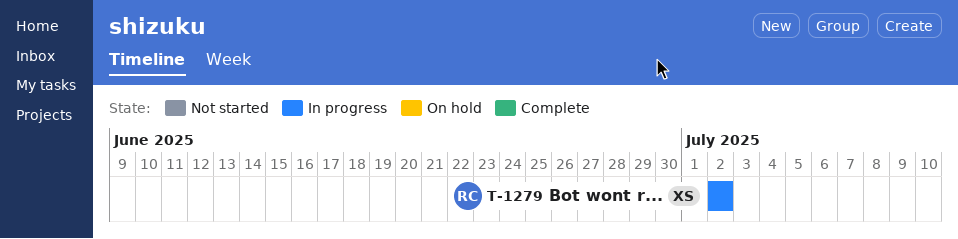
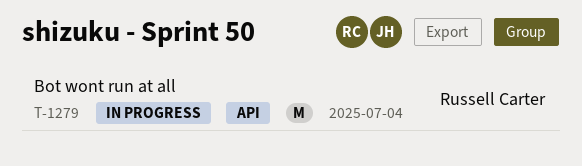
T-1279, estimate: XS -> M
T-1279, due: Jul 2 -> Jul 4

